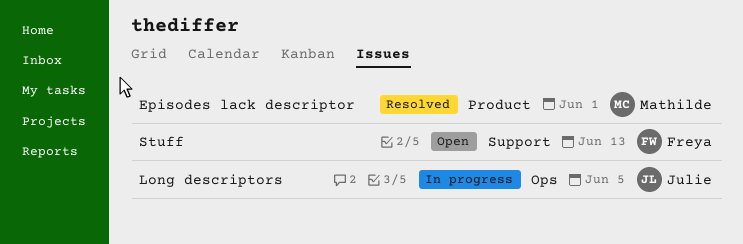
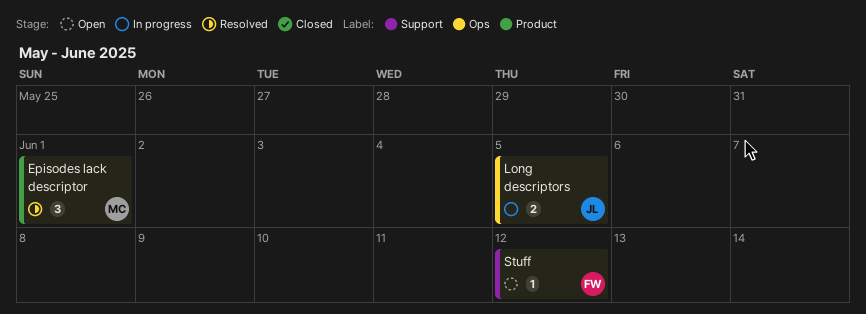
Stuff, due: Jun 13 -> Jun 12

